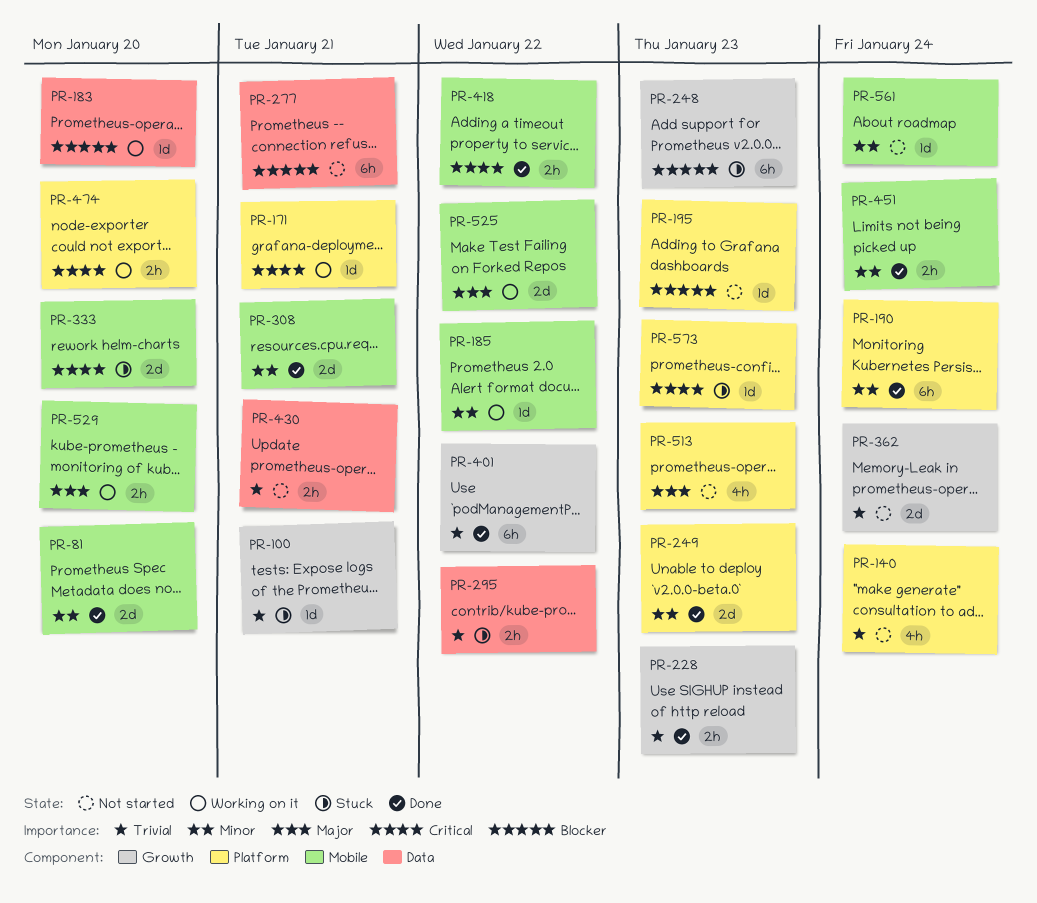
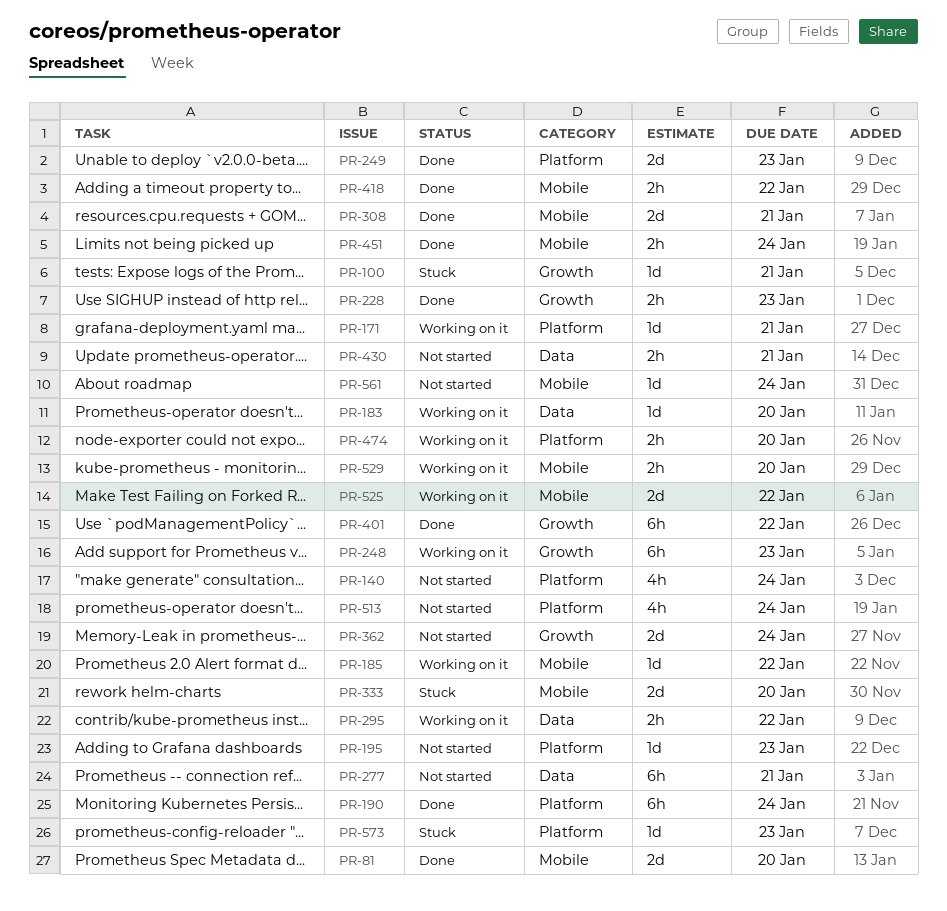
PR-248, status: Stuck -> Working on it
PR-295, status: Stuck -> Working on it
PR-513, due: Jan 23 -> Jan 24

